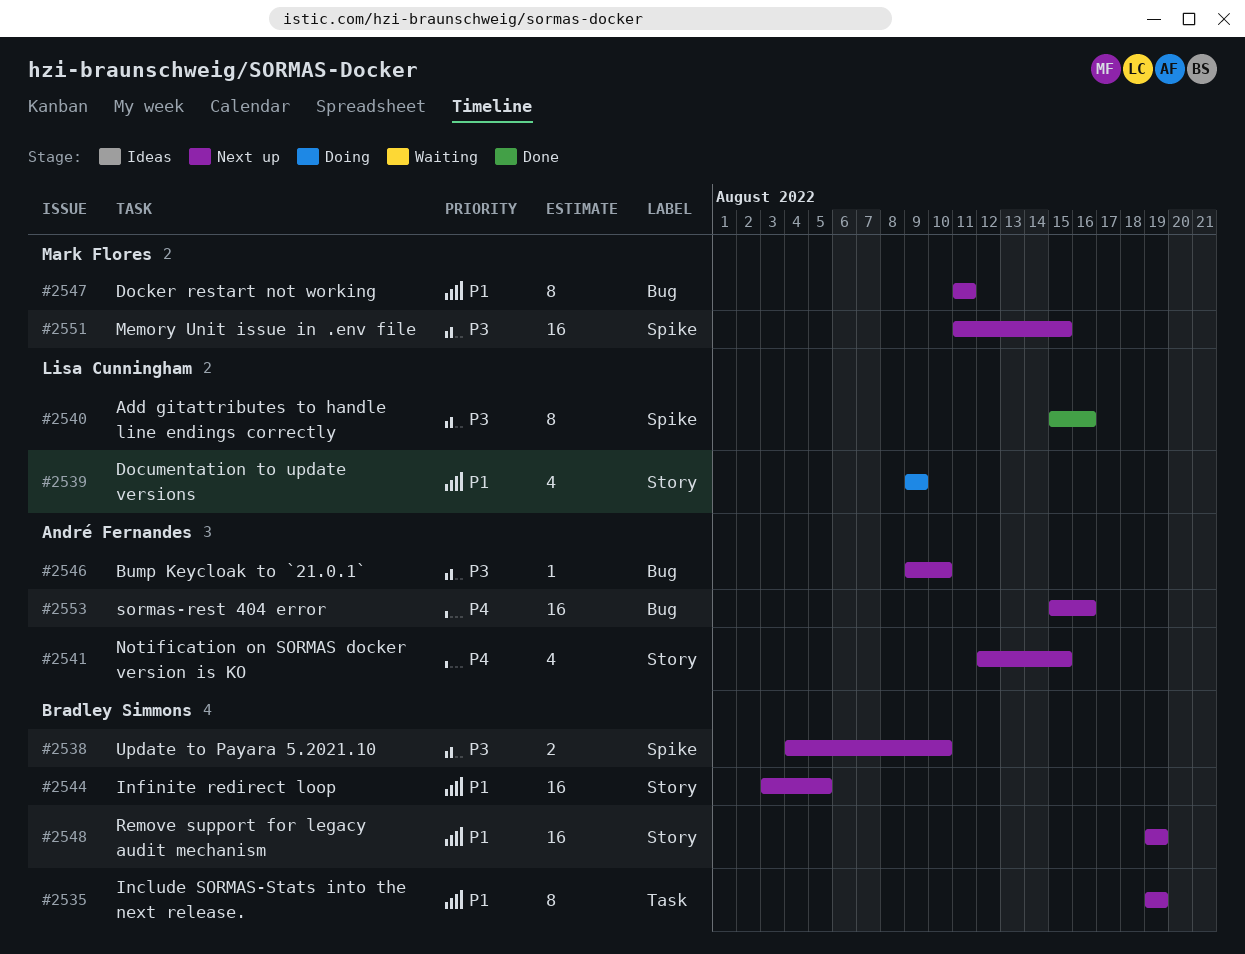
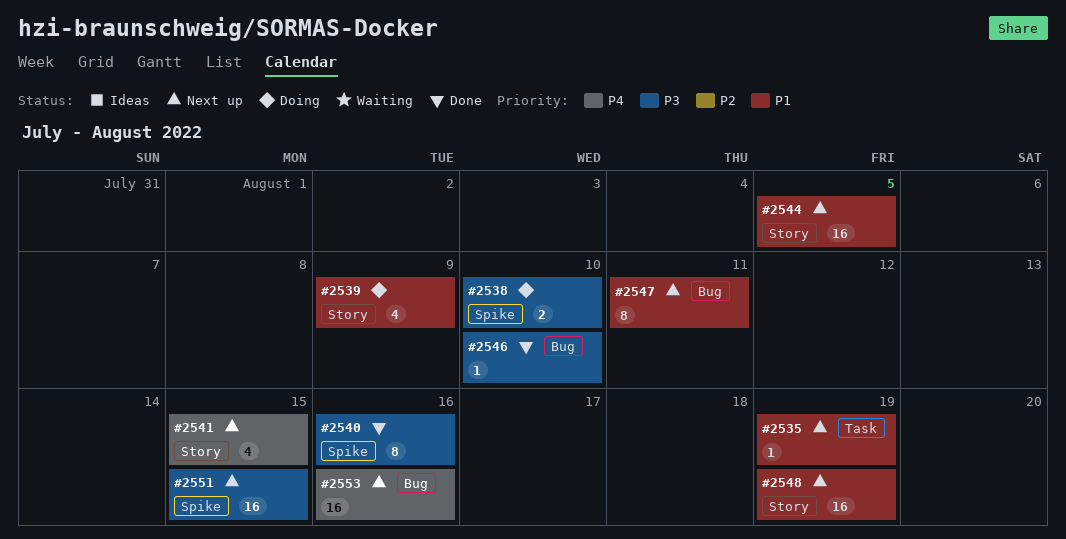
#2535, estimate: 8 -> 1
#2538, status: Next up -> Doing
#2546, status: Next up -> Done

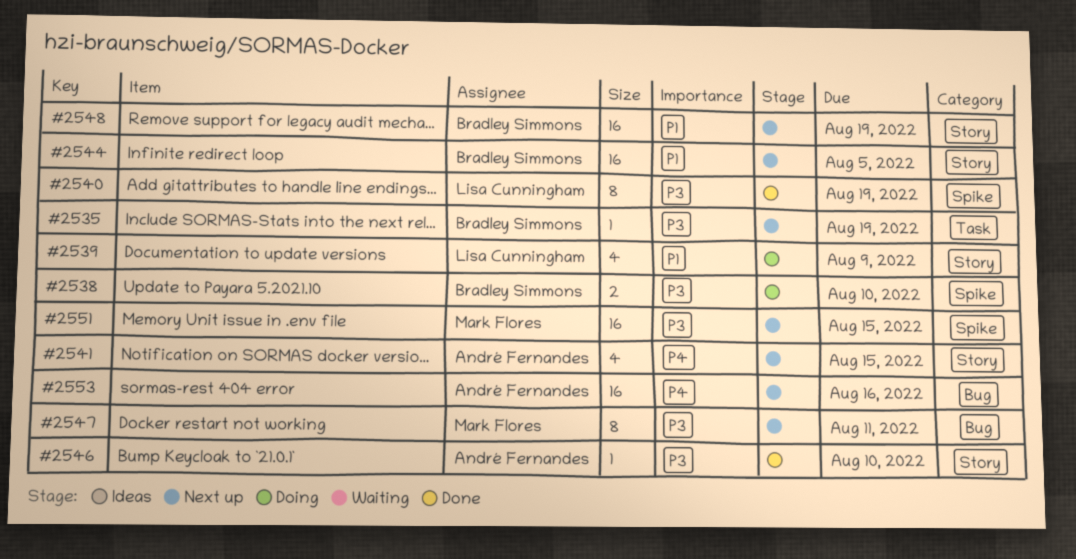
#2535, priority: P1 -> P3
#2540, due: Aug 16 -> Aug 19
#2546, label: Bug -> Story
#2547, priority: P1 -> P3

